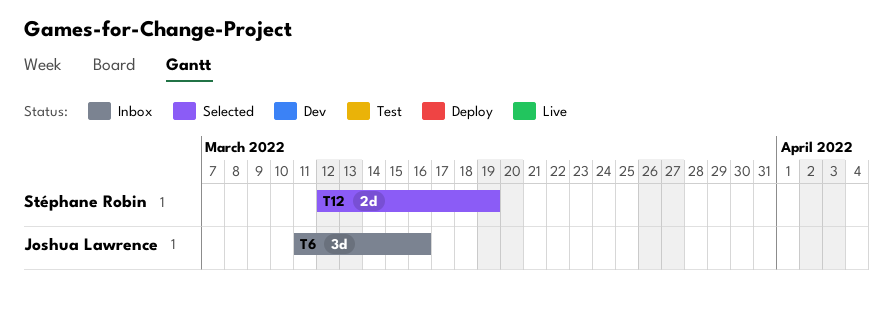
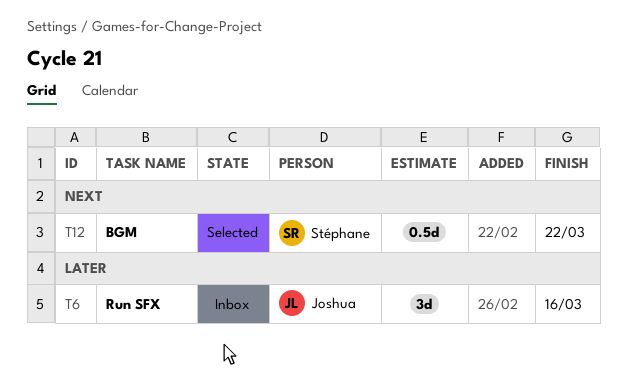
T12, estimate: 2d -> 0.5d
T12, due: Mar 19 -> Mar 22

